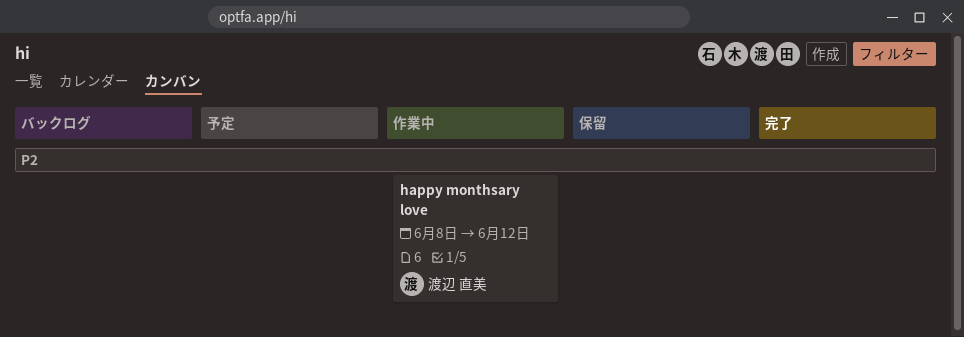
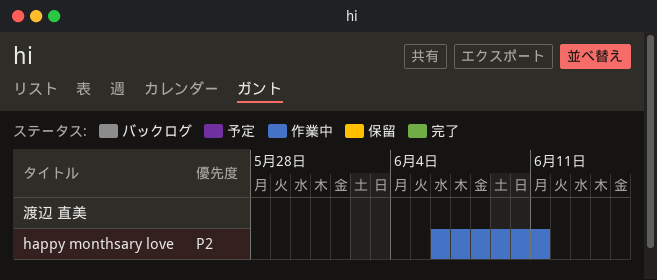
happy monthsary love, start: Jun 8 -> Jun 6
happy monthsary love, due: Jun 12 -> Jun 11

